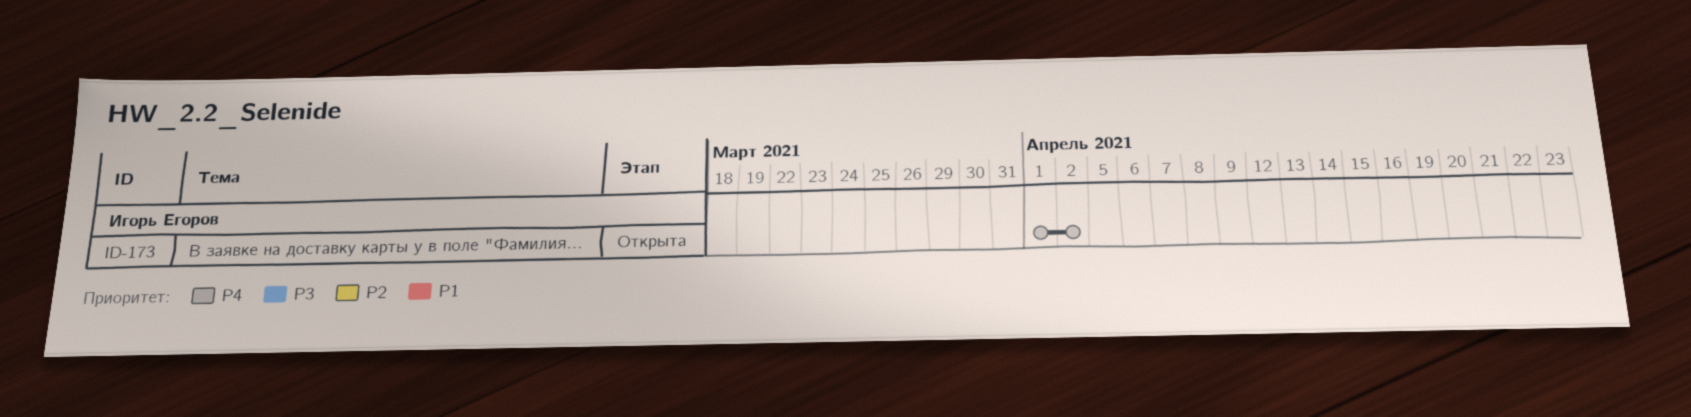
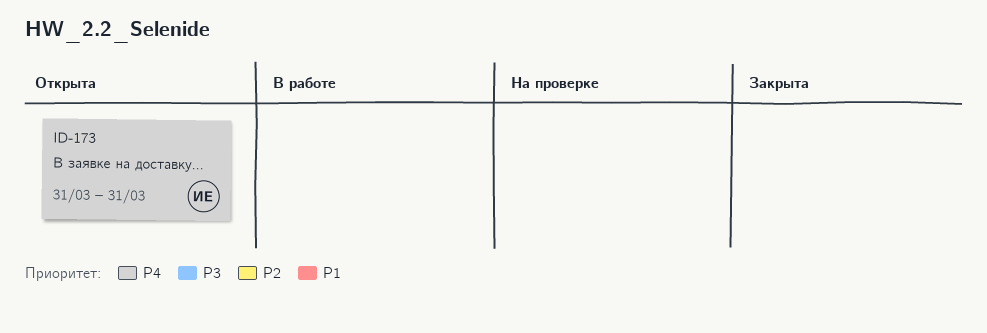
ID-173, start: Apr 1 -> Mar 31
ID-173, due: Apr 2 -> Mar 31

